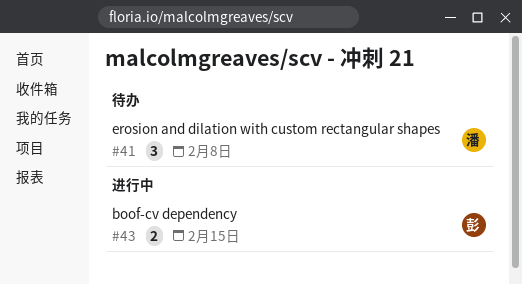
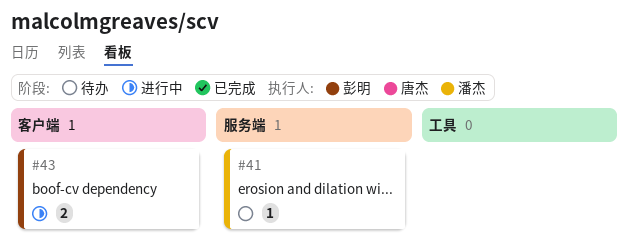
#41, estimate: 3 -> 1

